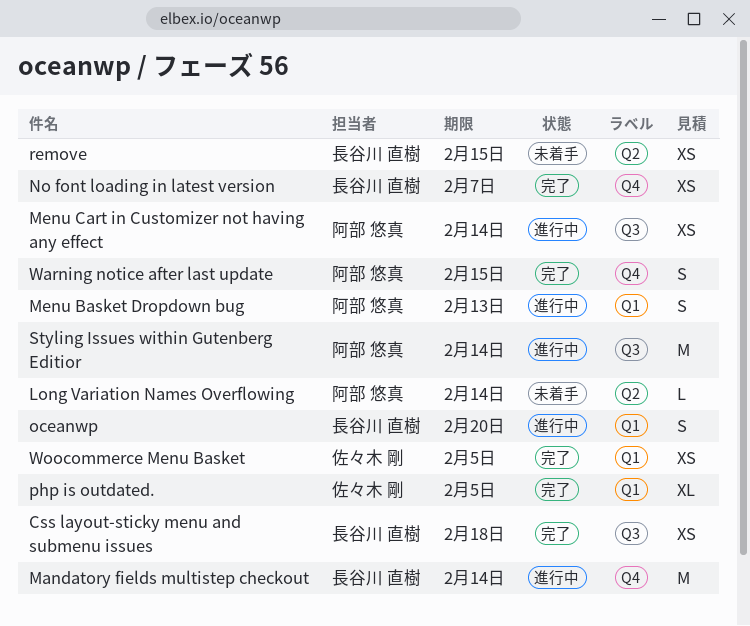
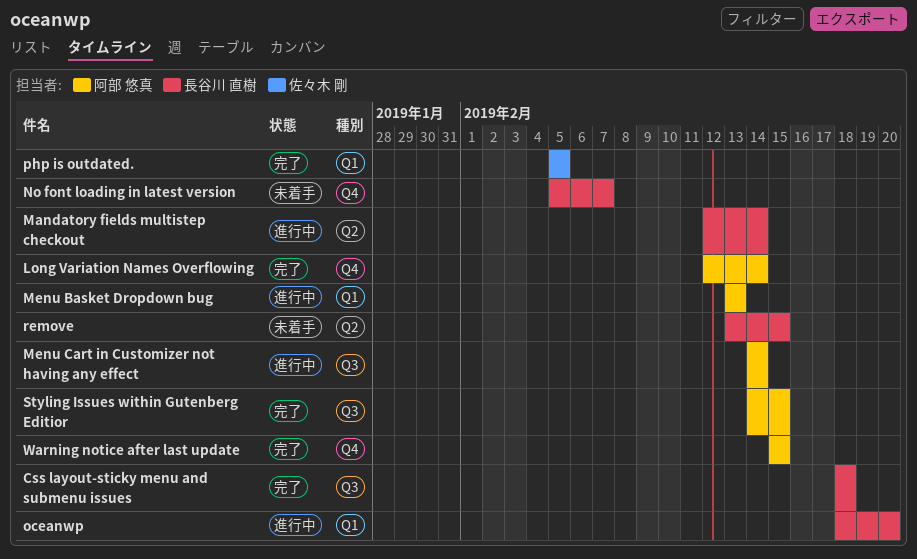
Long Variation Names Overflowing, status: 未着手 -> 完了
Long Variation Names Overflowing, label: Q2 -> Q4
Mandatory fields multistep checkout, label: Q4 -> Q2
No font loading in latest version, status: 完了 -> 未着手
Styling Issues within Gutenberg Editior, status: 進行中 -> 完了
Styling Issues within Gutenberg Editior, due: Feb 14 -> Feb 15
Woocommerce Menu Basket: present -> none

